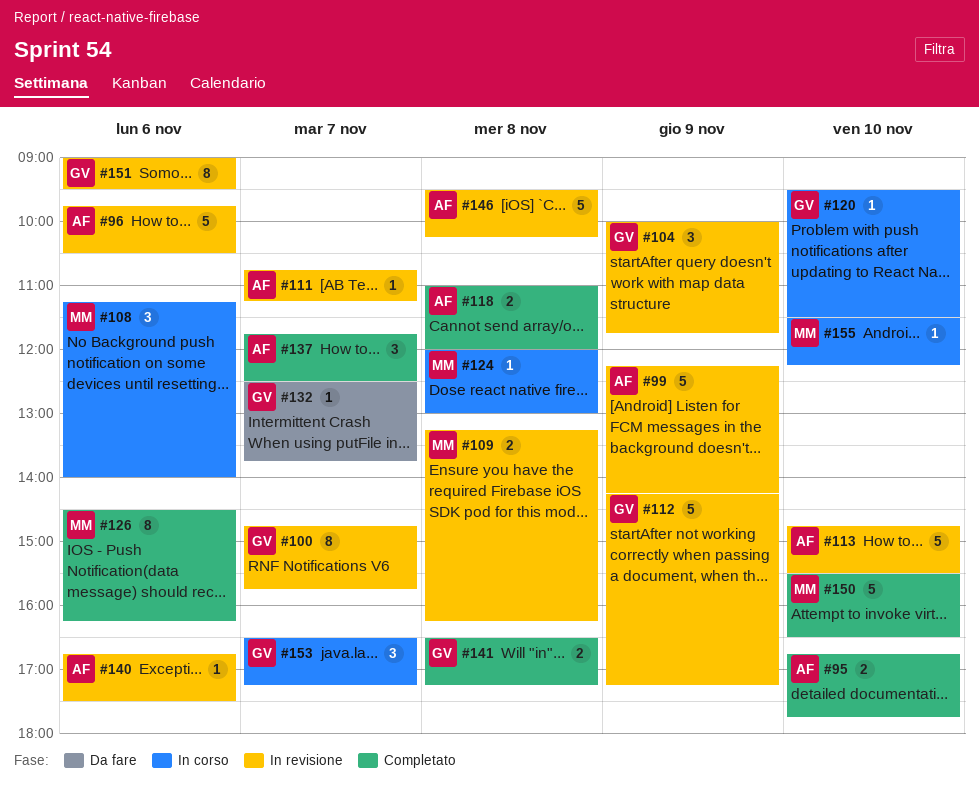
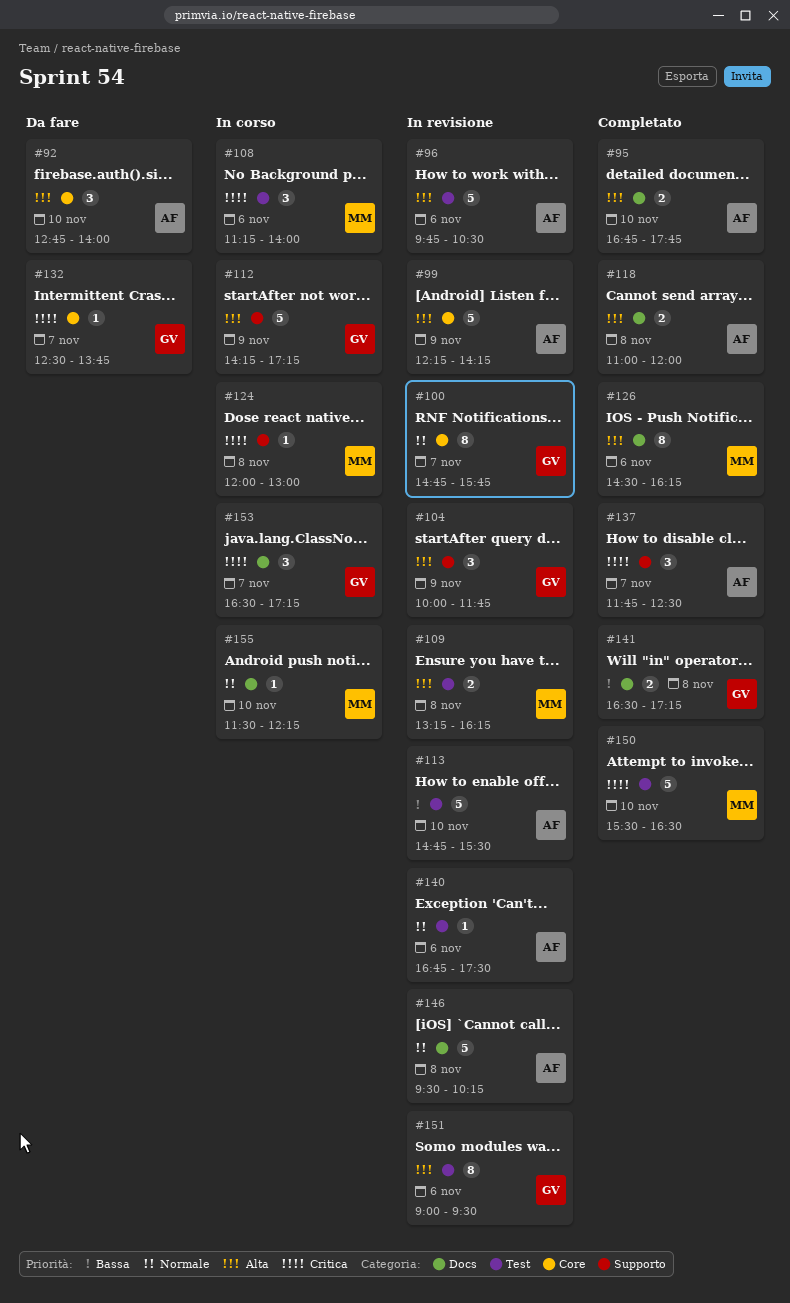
#92: none -> present
#111: present -> none
#112, status: In revisione -> In corso
#120: present -> none

